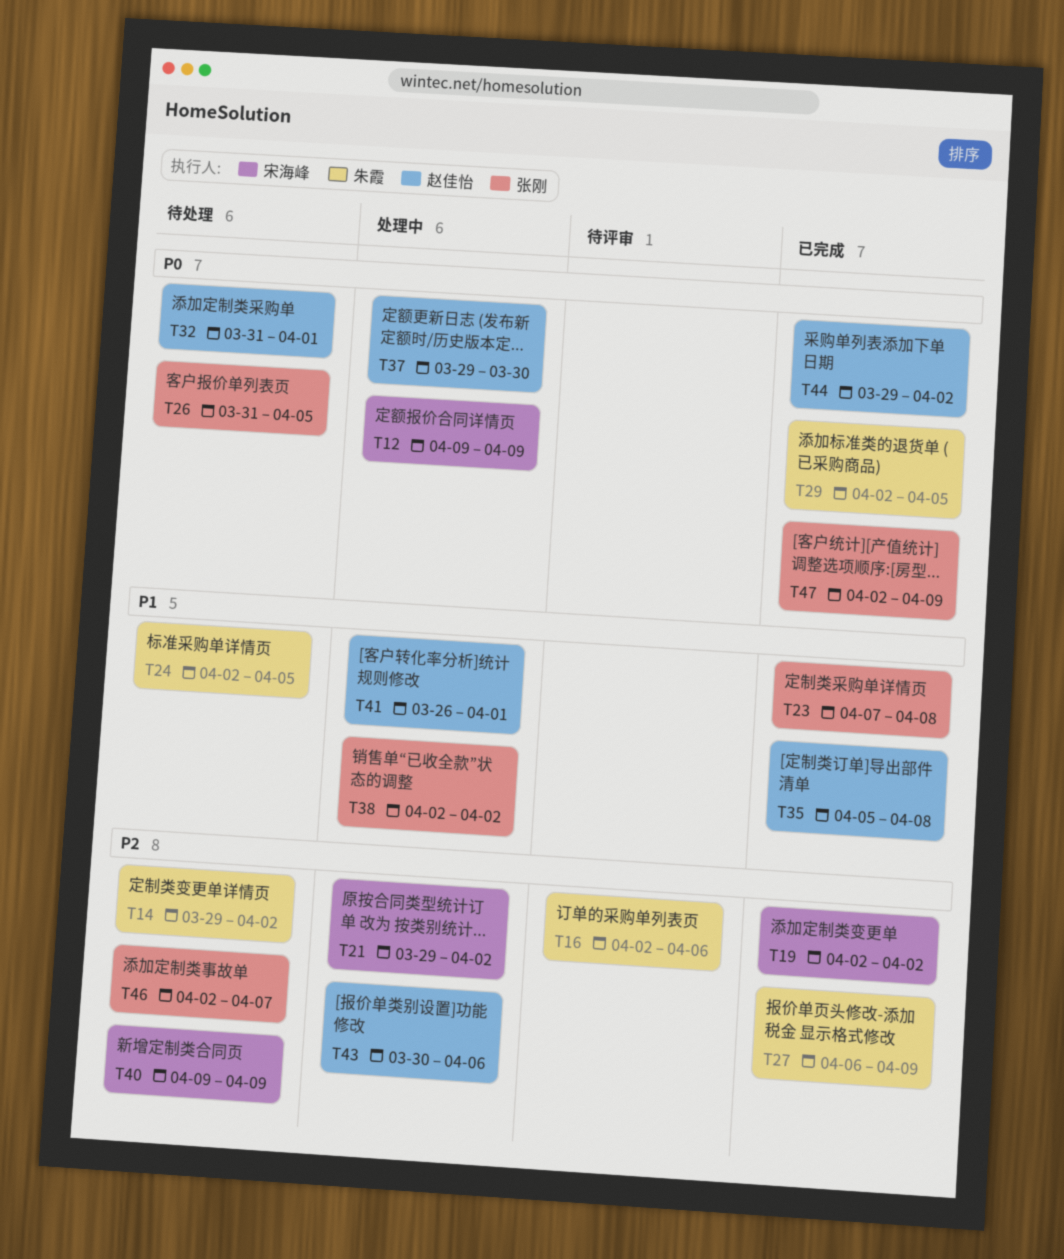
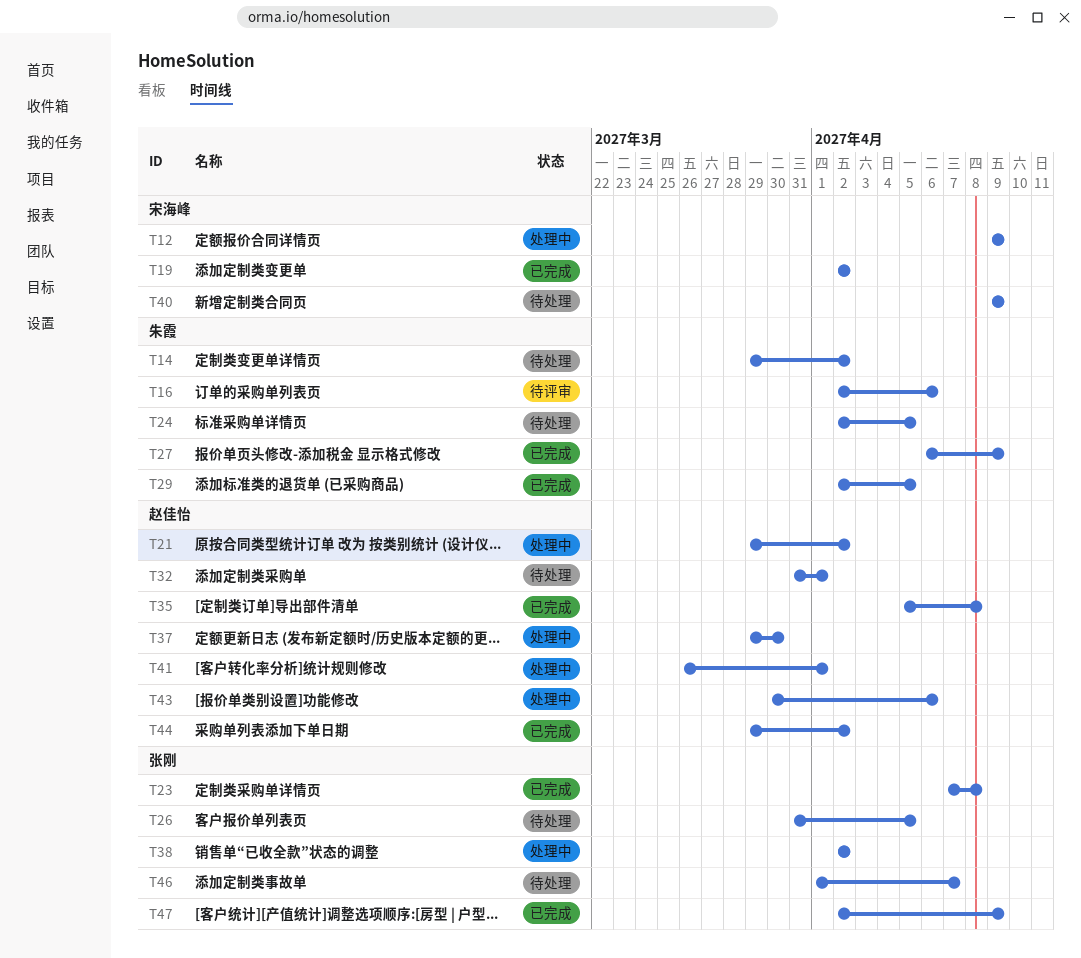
T21, owner: 宋海峰 -> 赵佳怡
T46, start: Apr 2 -> Apr 1

